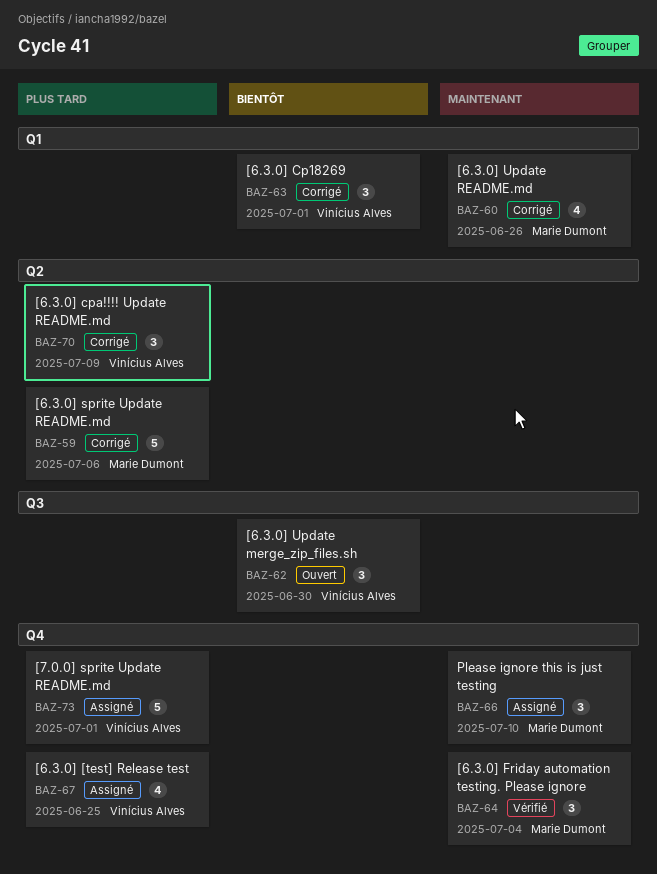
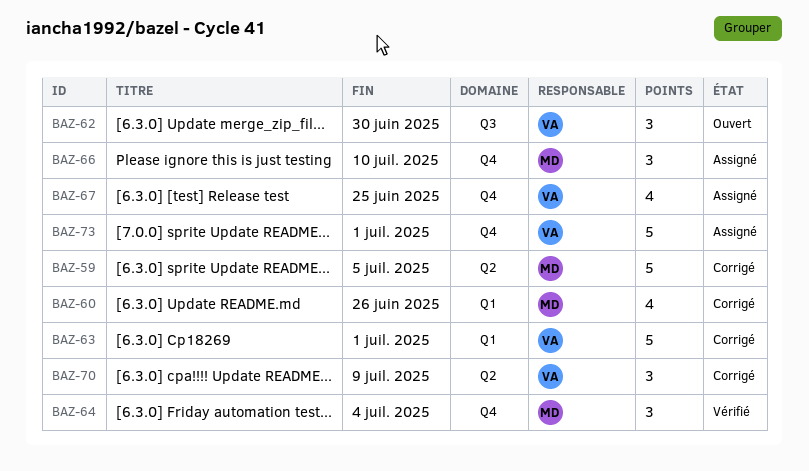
BAZ-59, due: Jul 6 -> Jul 5
BAZ-63, estimate: 3 -> 5

